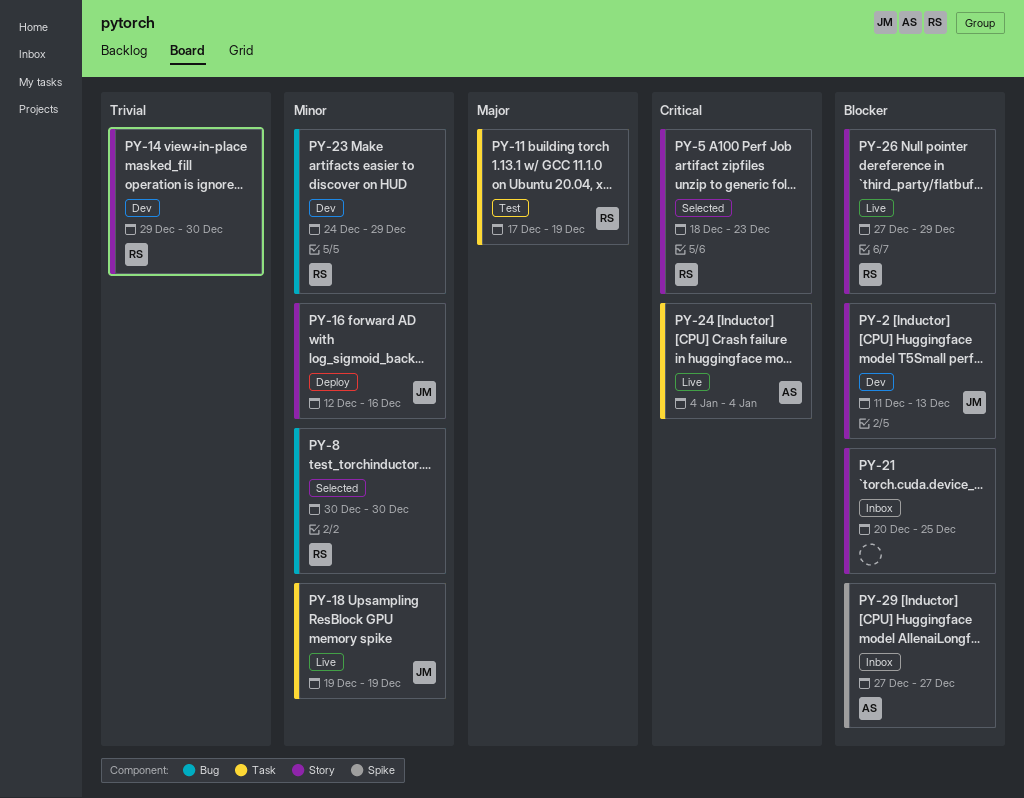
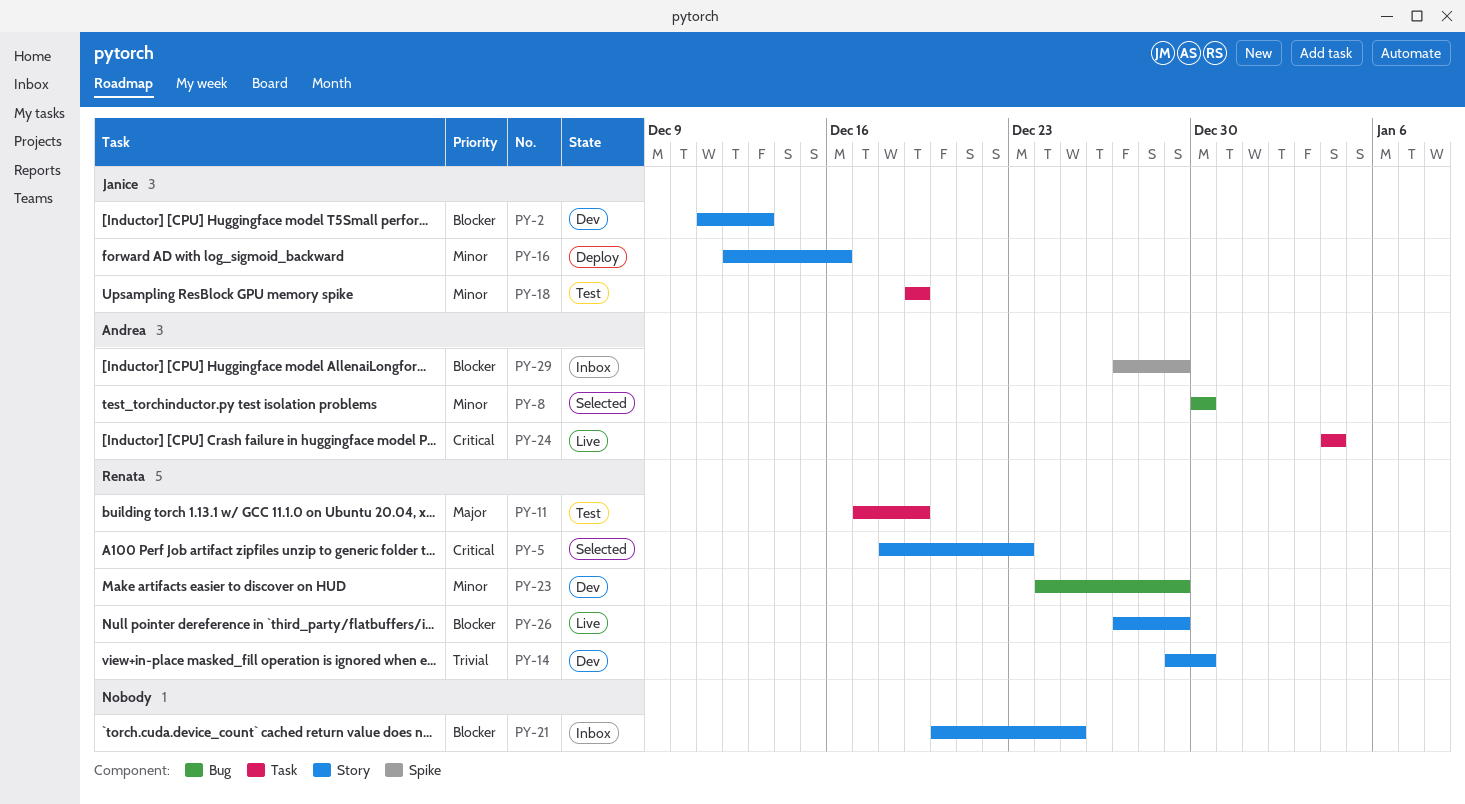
PY-8, owner: Renata -> Andrea
PY-18, status: Live -> Test
PY-29, due: Dec 27 -> Dec 29

